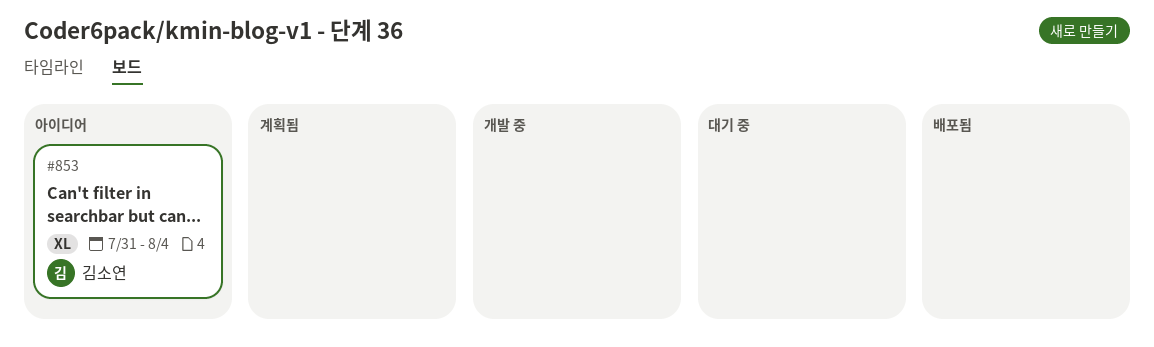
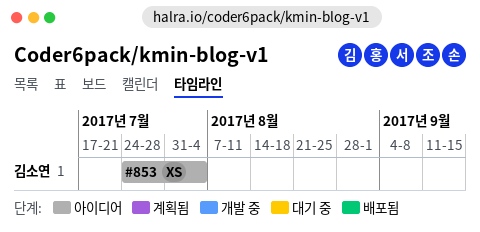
#853, estimate: XL -> XS
#853, start: Jul 31 -> Jul 24

